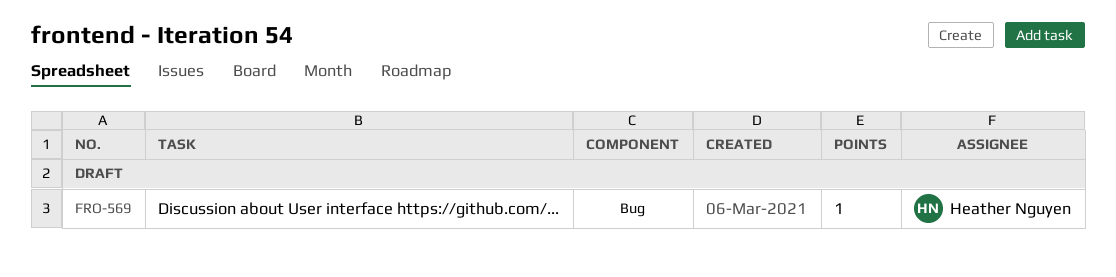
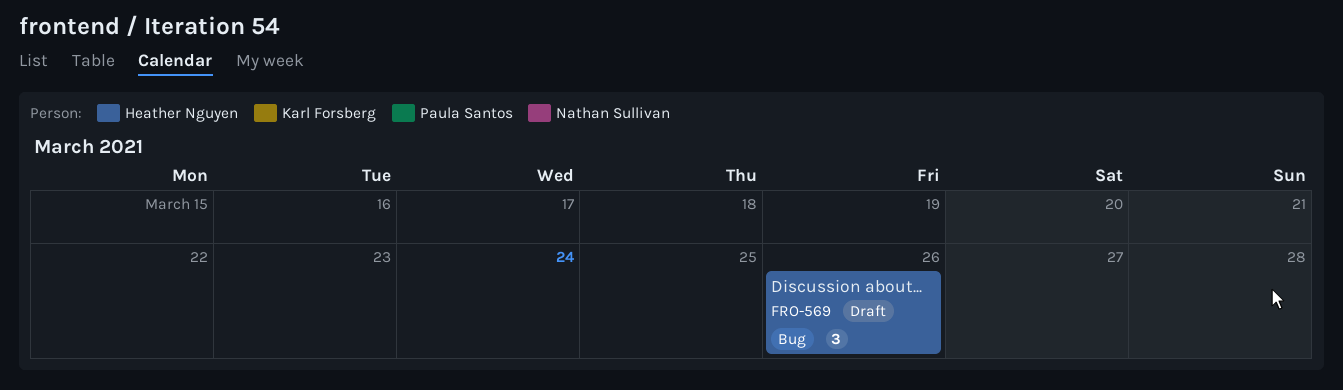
FRO-569, estimate: 1 -> 3

